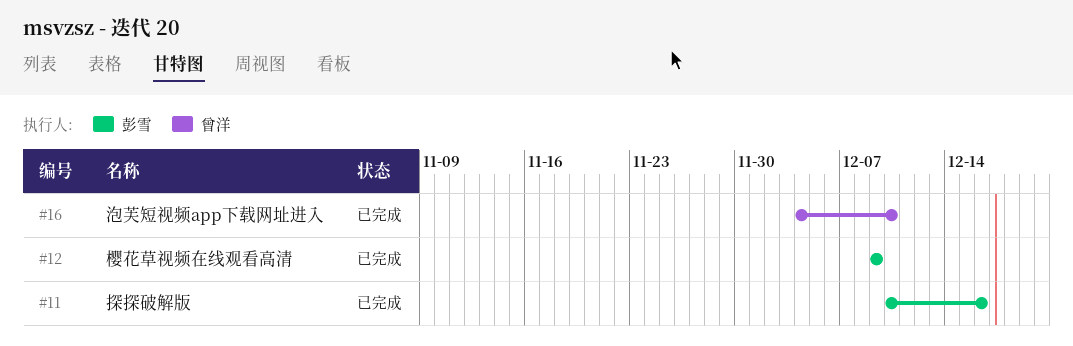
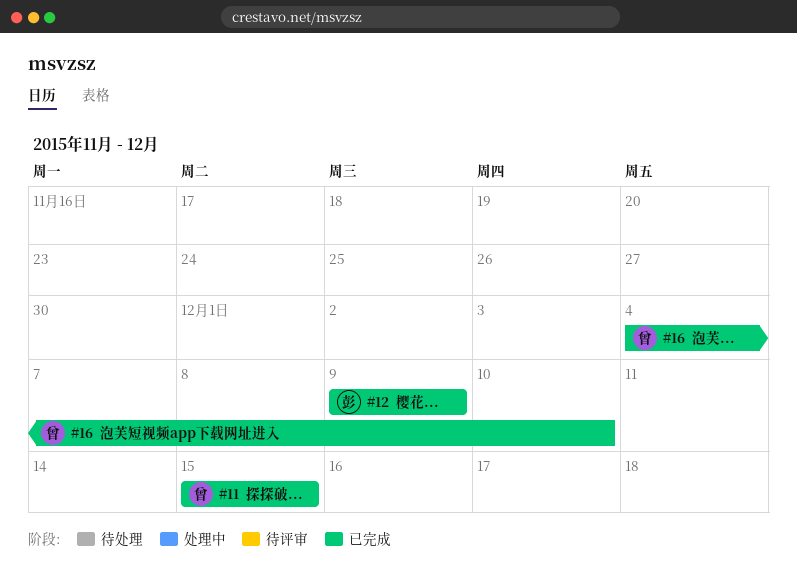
#11, owner: 彭雪 -> 曾洋
#11, start: Dec 10 -> Dec 15
#11, due: Dec 16 -> Dec 15

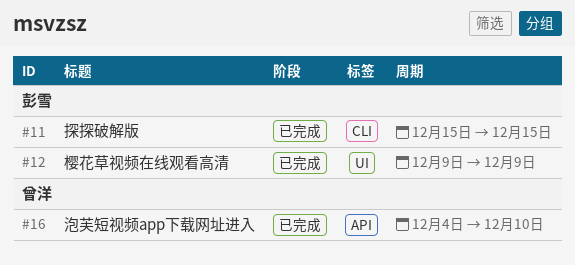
#11, owner: 曾洋 -> 彭雪

